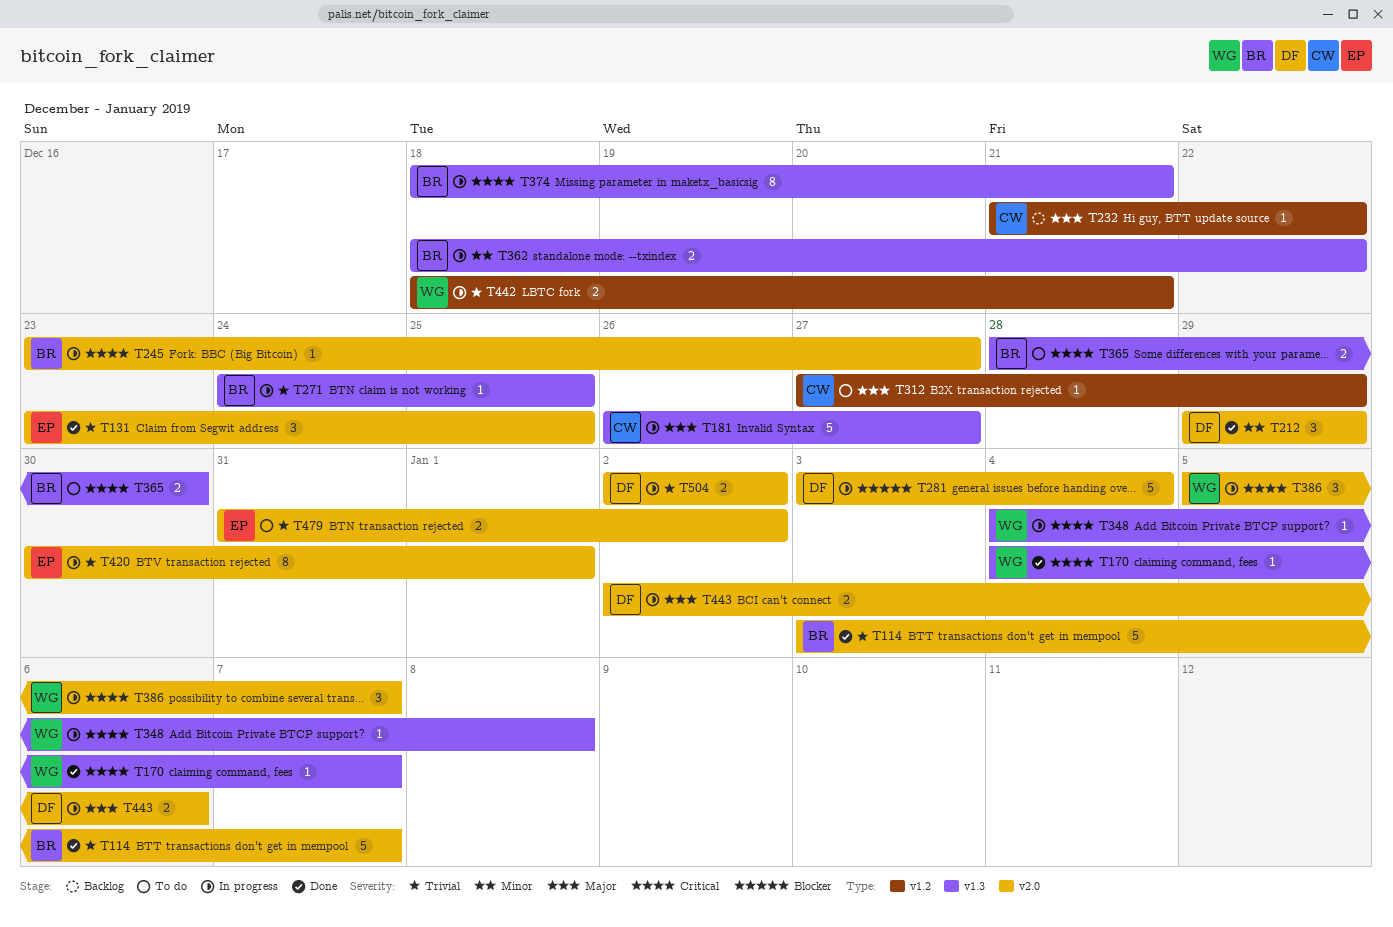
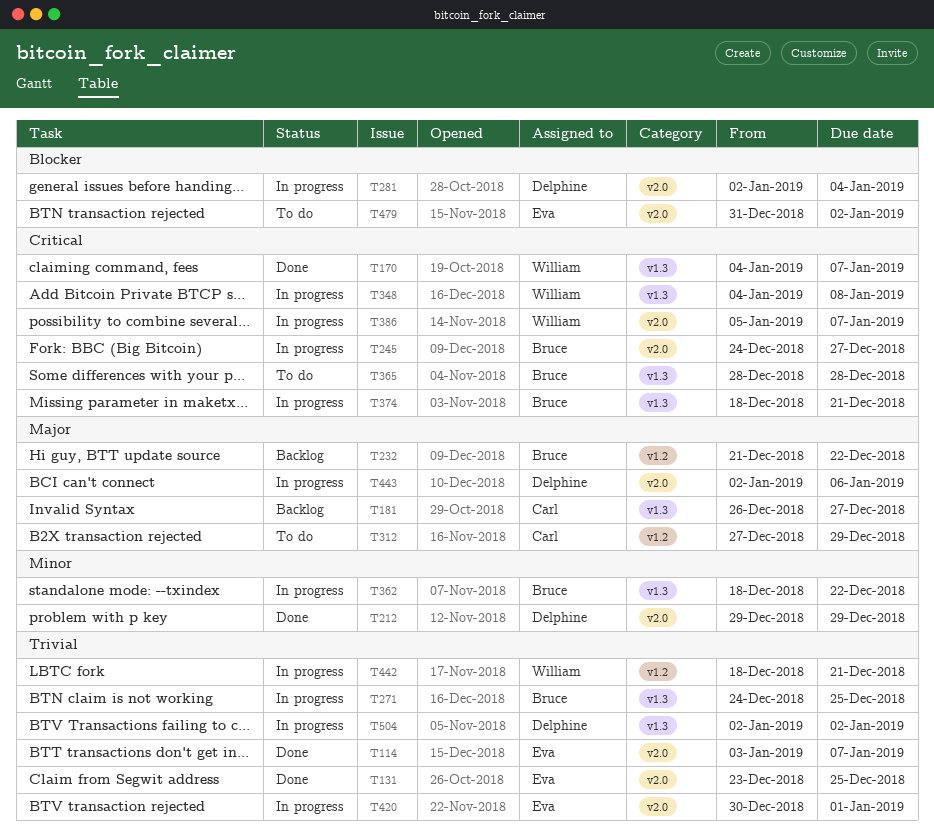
T114, owner: Bruce -> Eva
T181, status: In progress -> Backlog
T232, owner: Carl -> Bruce
T245, start: Dec 23 -> Dec 24
T281, start: Jan 3 -> Jan 2
T365, due: Dec 30 -> Dec 28
T479, priority: Trivial -> Blocker
T504, label: v2.0 -> v1.3

